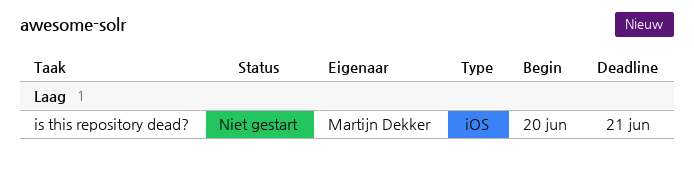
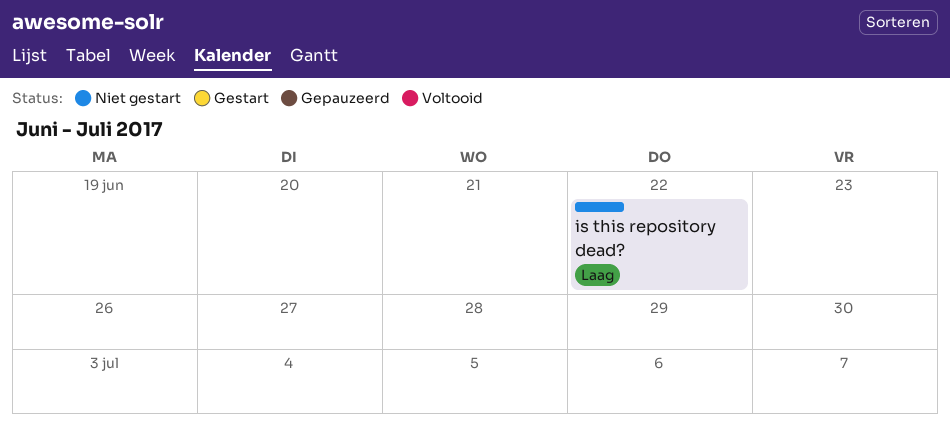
is this repository dead?, due: Jun 21 -> Jun 22

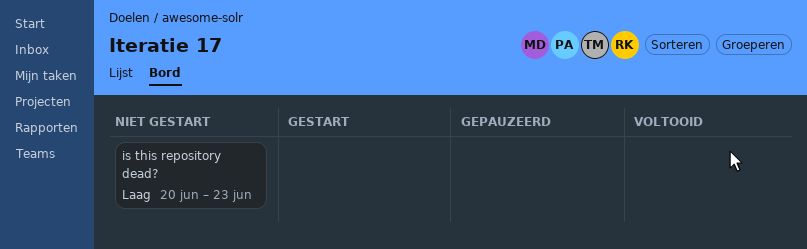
is this repository dead?, due: Jun 22 -> Jun 23

